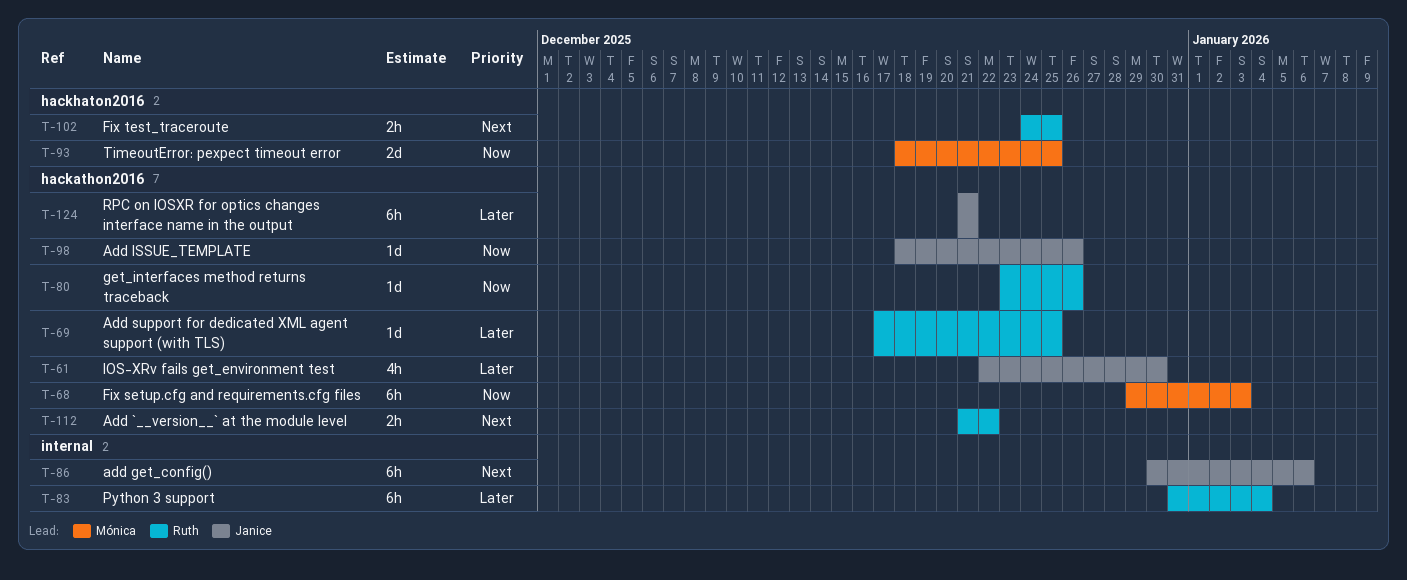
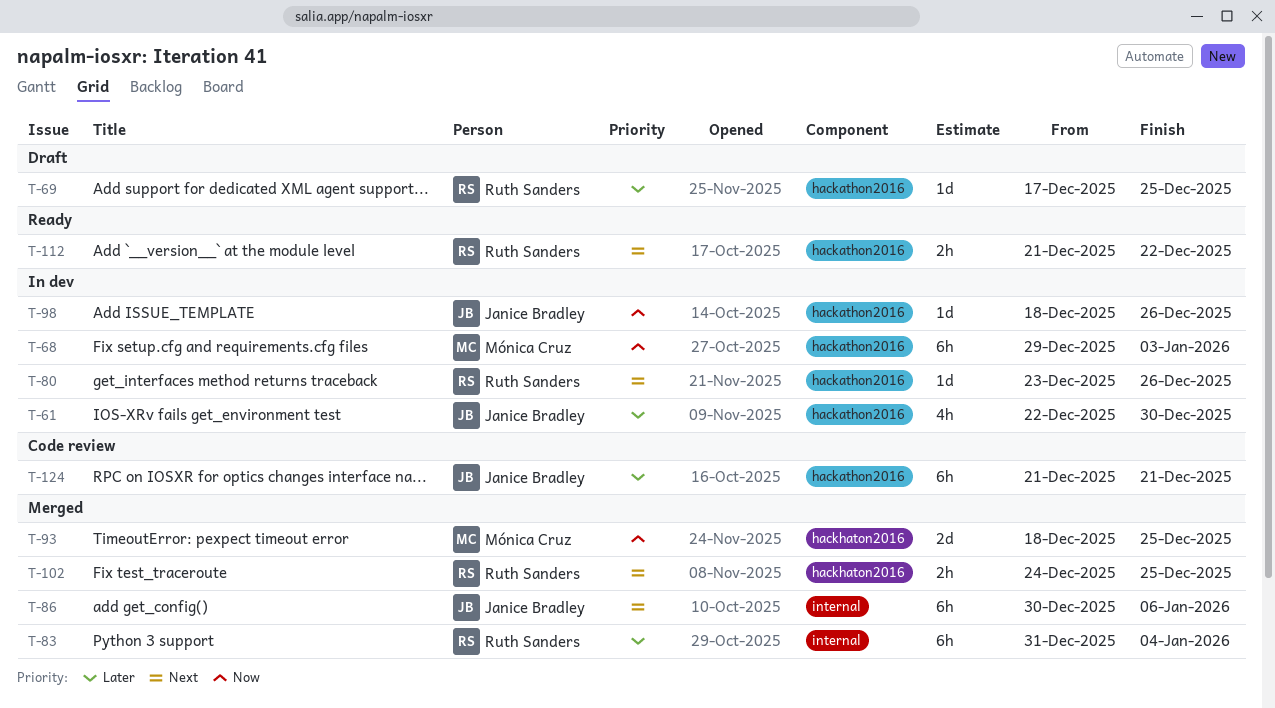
T-80, priority: Now -> Next

